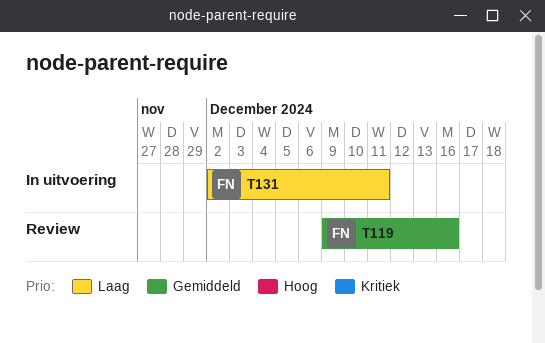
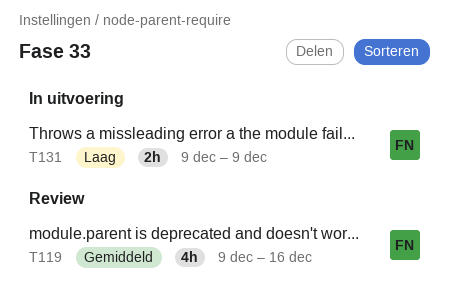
T131, start: Dec 2 -> Dec 9
T131, due: Dec 11 -> Dec 9

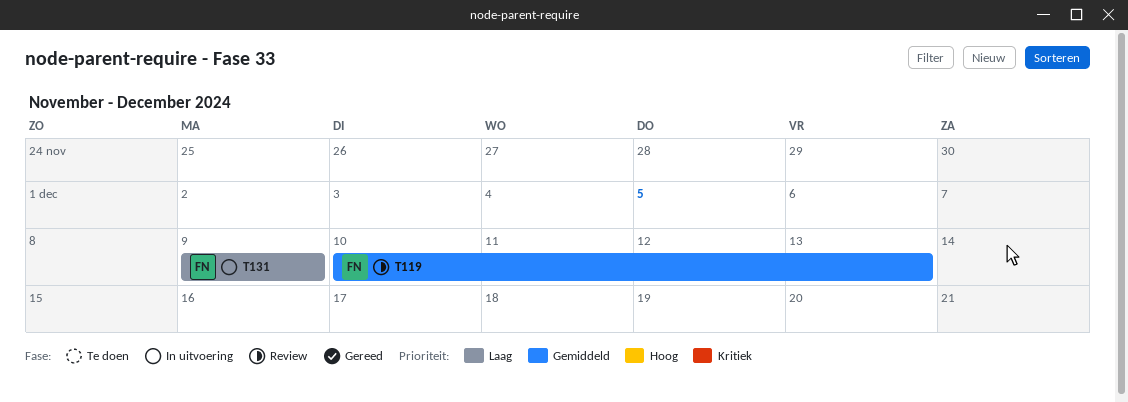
T119, start: Dec 9 -> Dec 10
T119, due: Dec 16 -> Dec 13

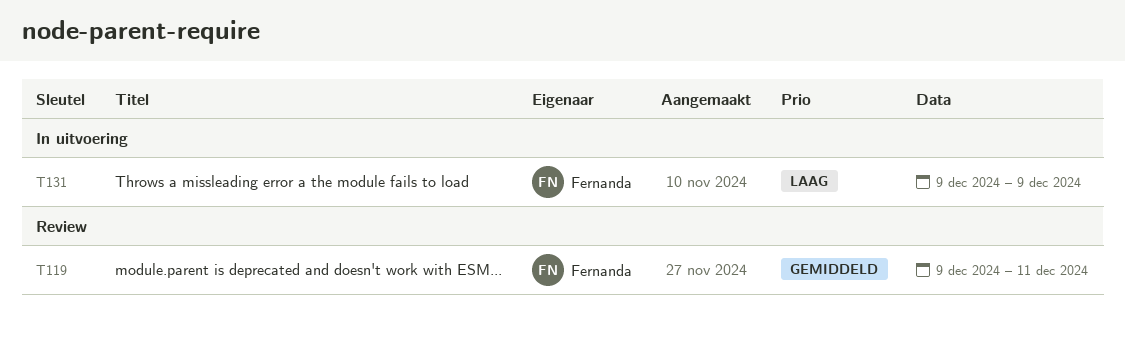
T119, start: Dec 10 -> Dec 9
T119, due: Dec 13 -> Dec 11

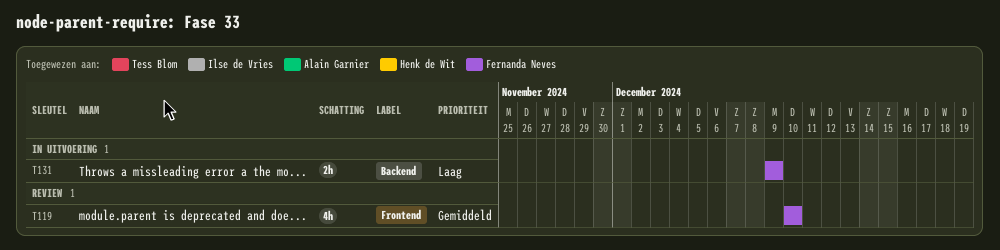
T119, start: Dec 9 -> Dec 10
T119, due: Dec 11 -> Dec 10

